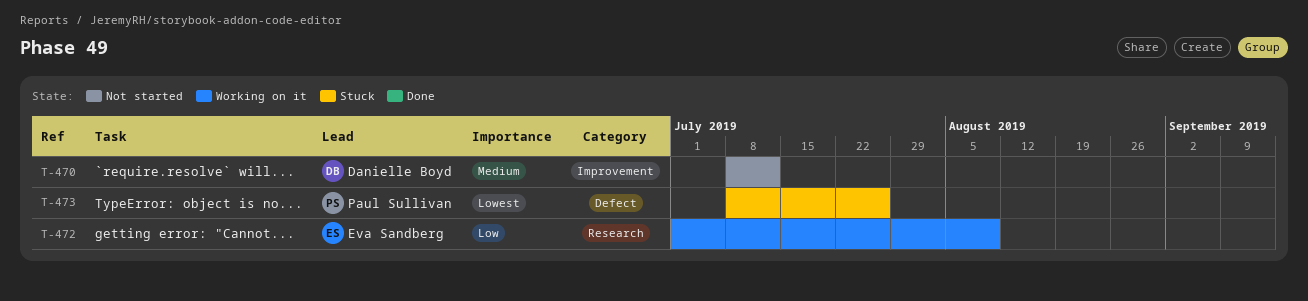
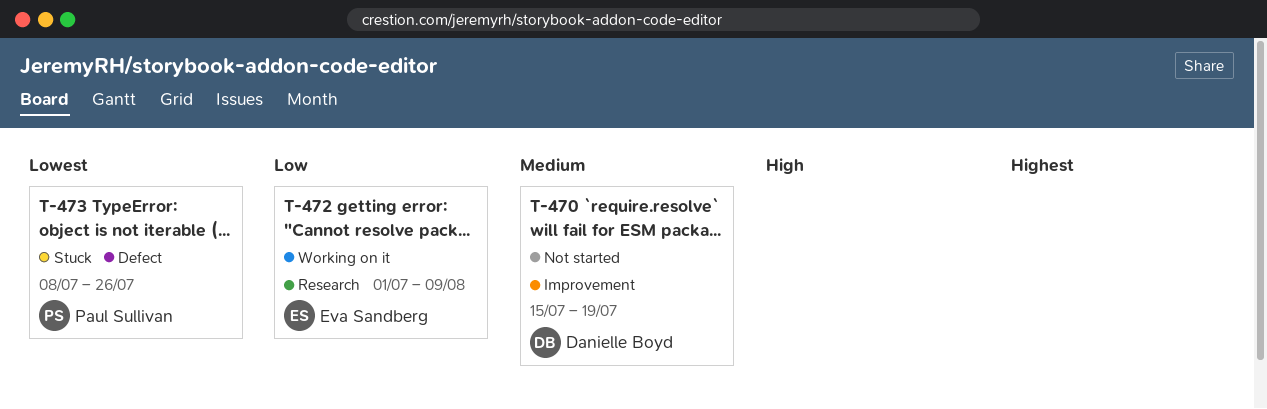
T-470, start: Jul 8 -> Jul 15
T-470, due: Jul 12 -> Jul 19

